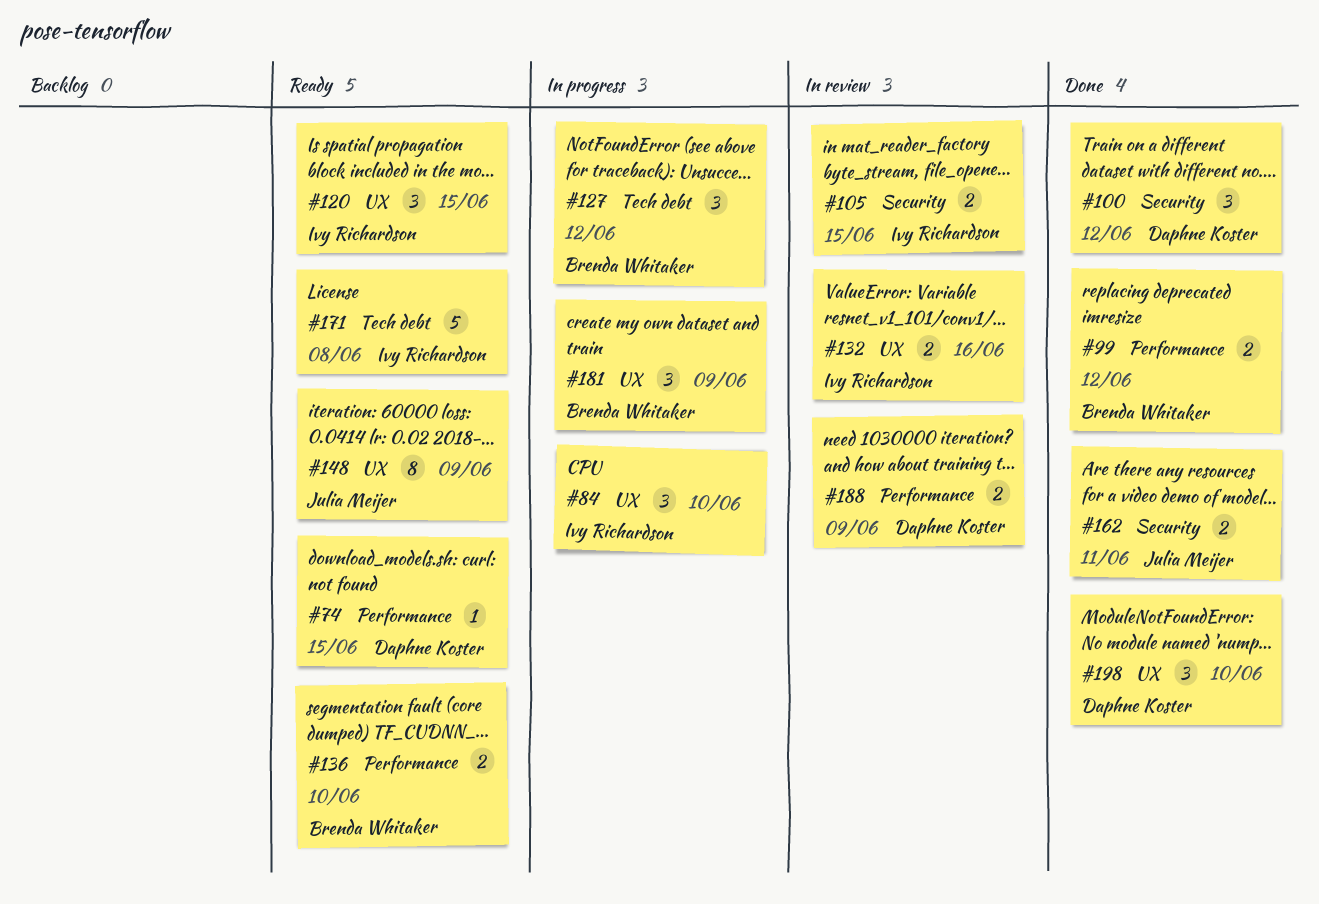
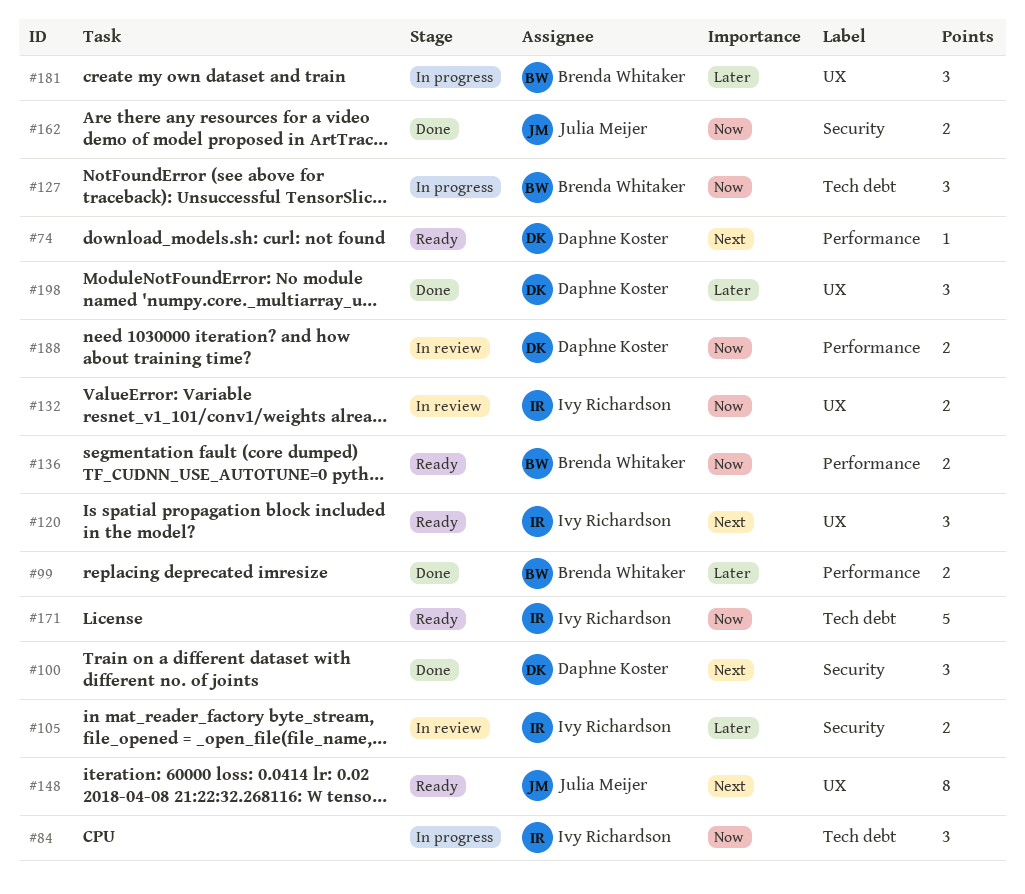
#84, label: UX -> Tech debt

